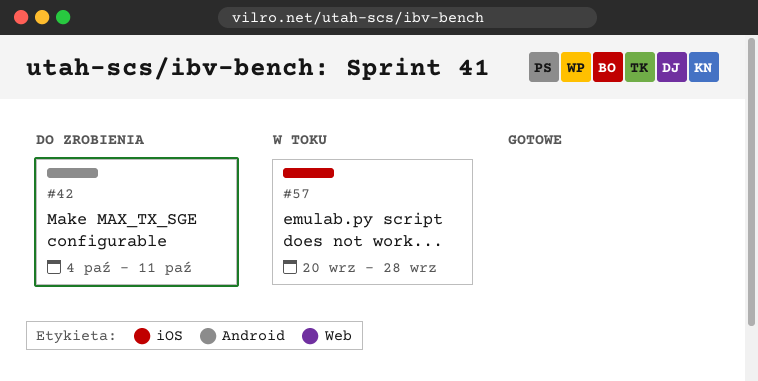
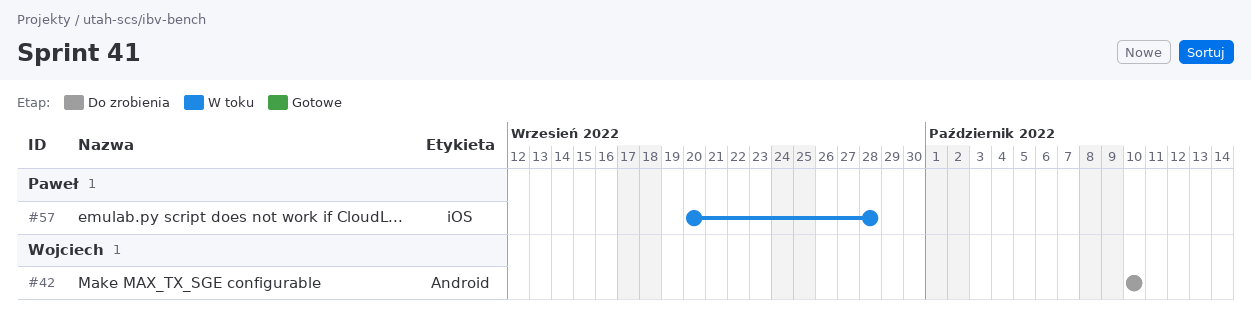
#42, start: Oct 4 -> Oct 10
#42, due: Oct 11 -> Oct 10

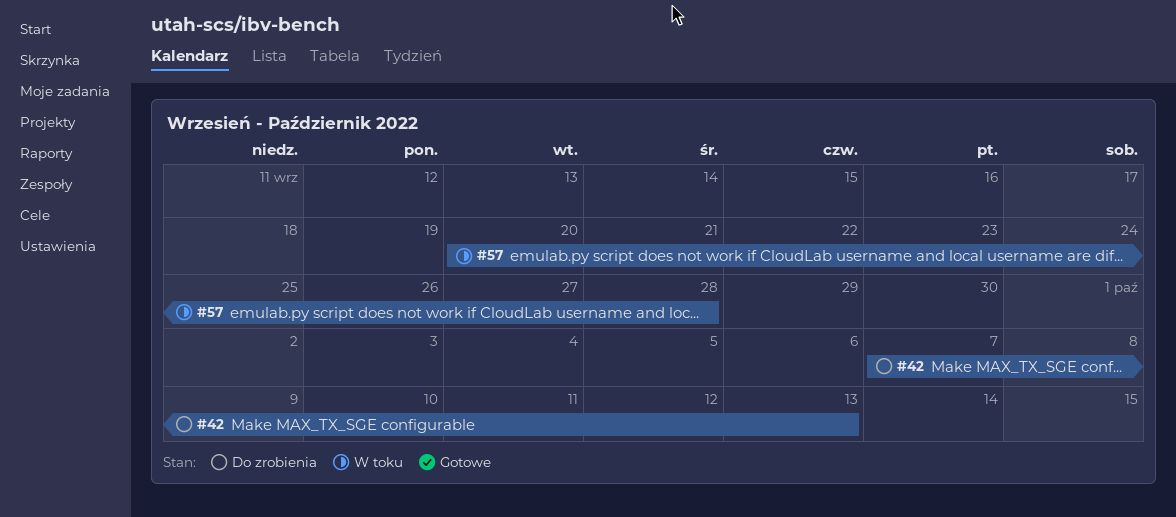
#42, start: Oct 10 -> Oct 7
#42, due: Oct 10 -> Oct 13

